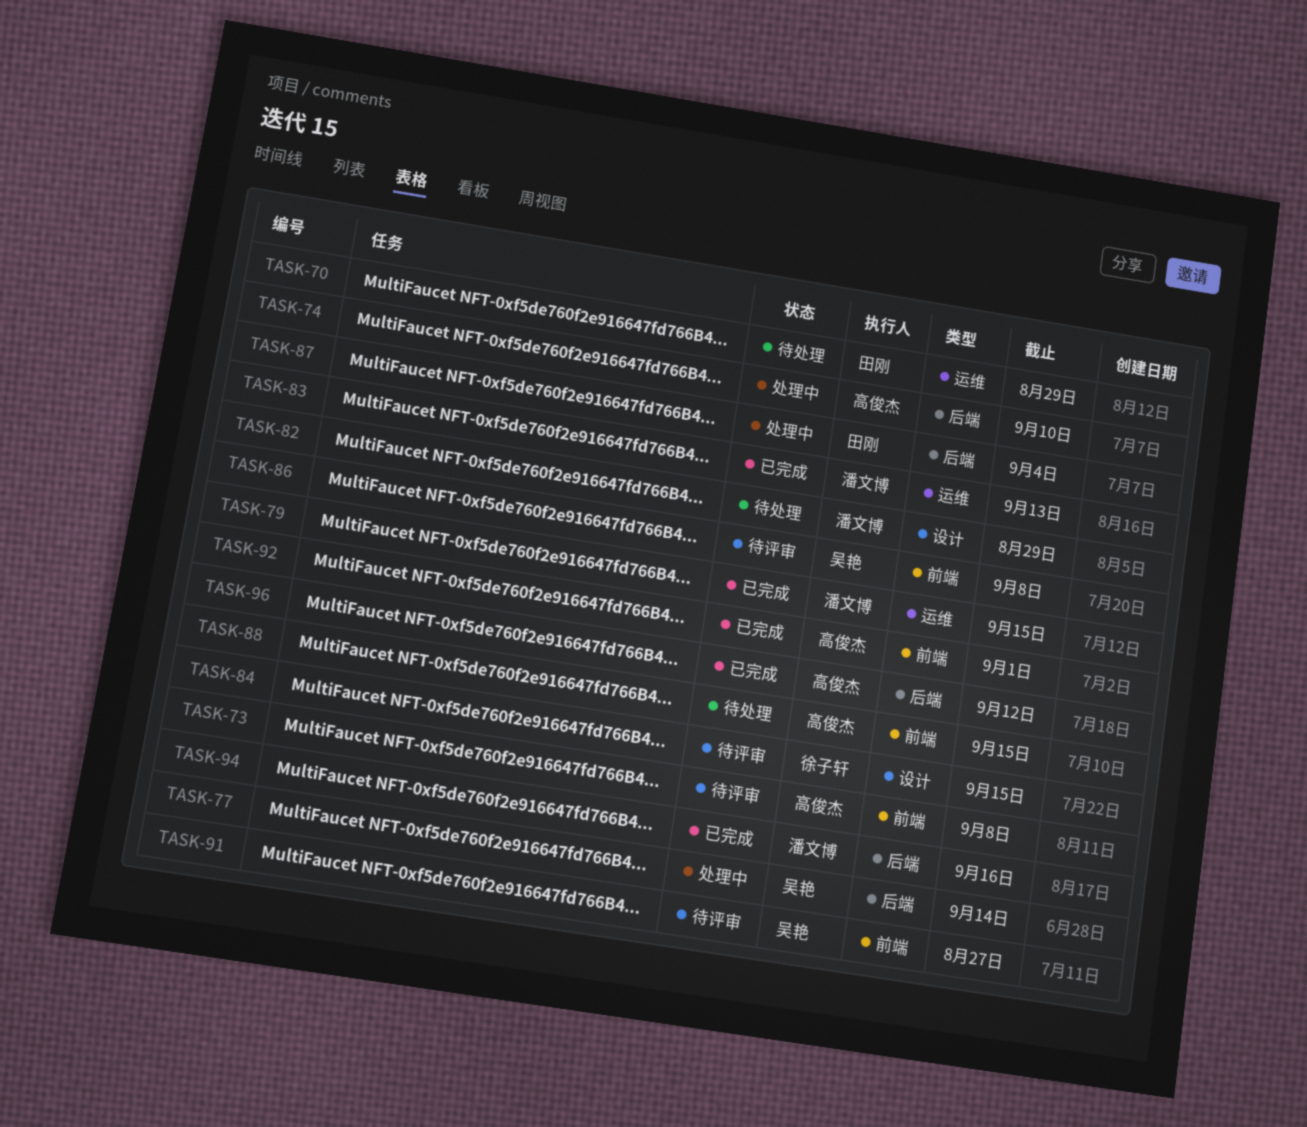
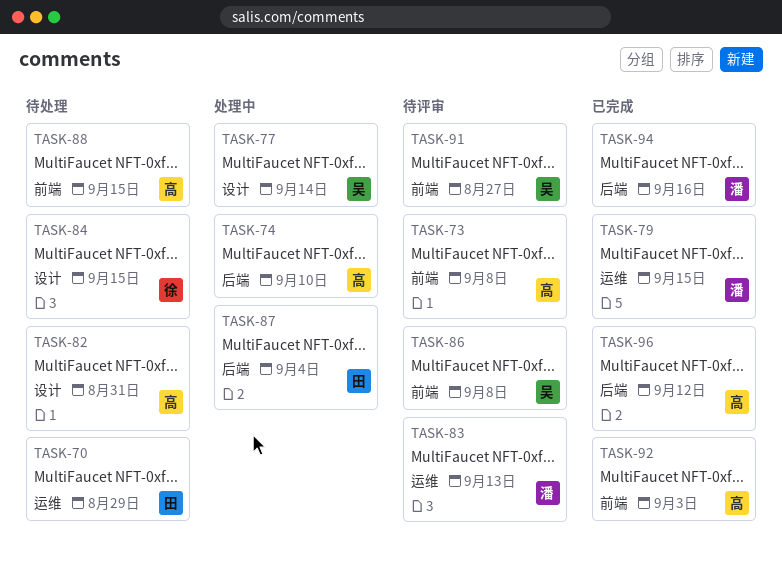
TASK-77, label: 后端 -> 设计
TASK-82, owner: 潘文博 -> 高俊杰
TASK-82, due: Aug 29 -> Aug 31
TASK-83, status: 已完成 -> 待评审
TASK-84, status: 待评审 -> 待处理
TASK-92, due: Sep 1 -> Sep 3

